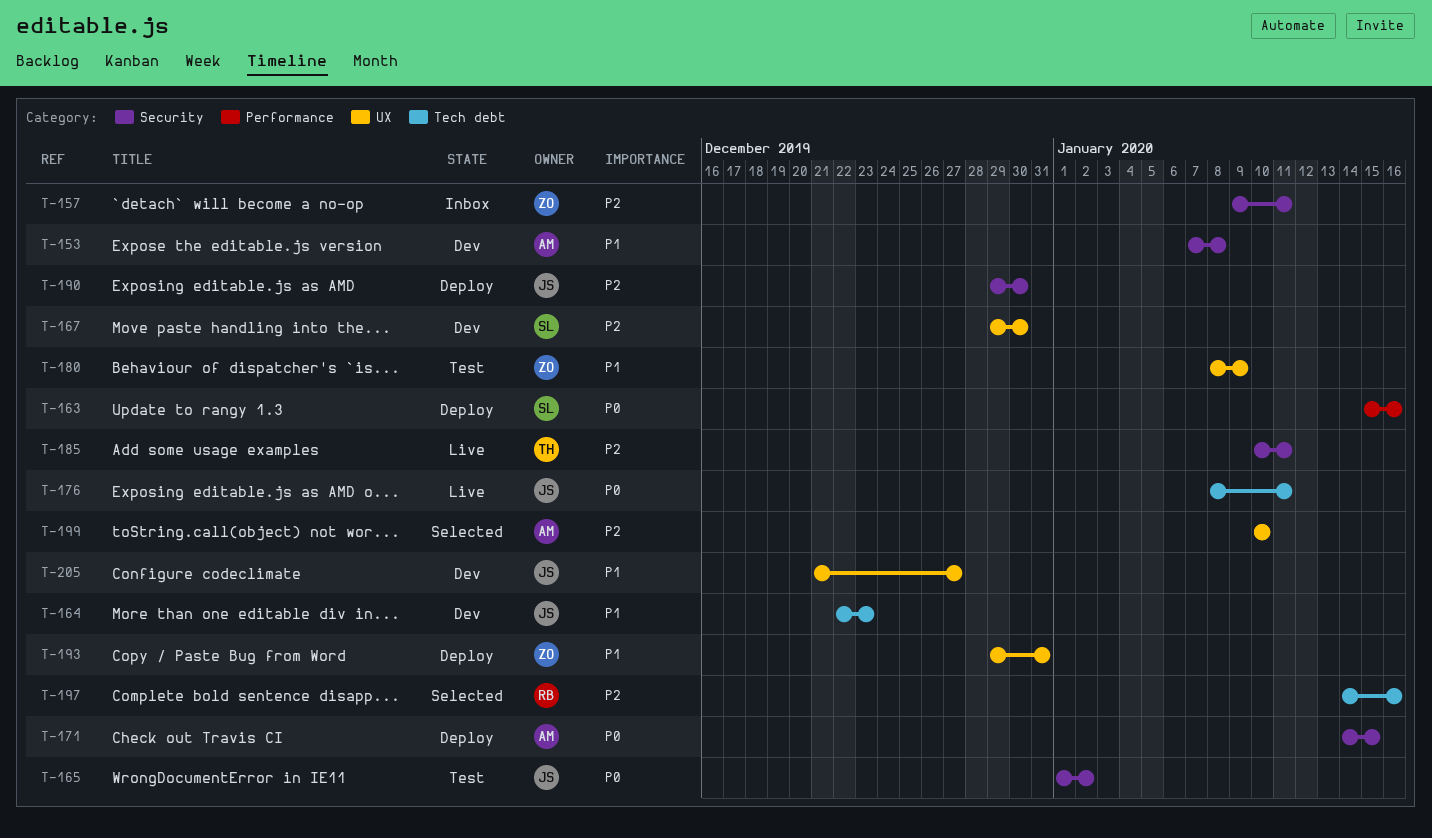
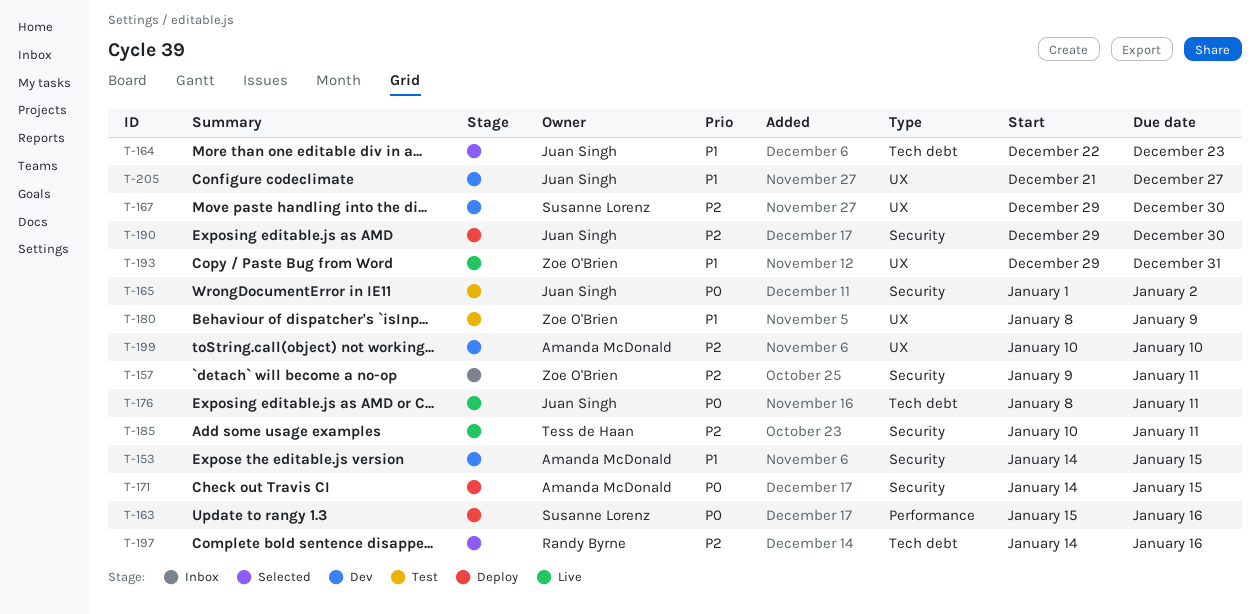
T-153, start: Jan 7 -> Jan 14
T-153, due: Jan 8 -> Jan 15
T-164, status: Dev -> Selected
T-193, status: Deploy -> Live
T-199, status: Selected -> Dev

